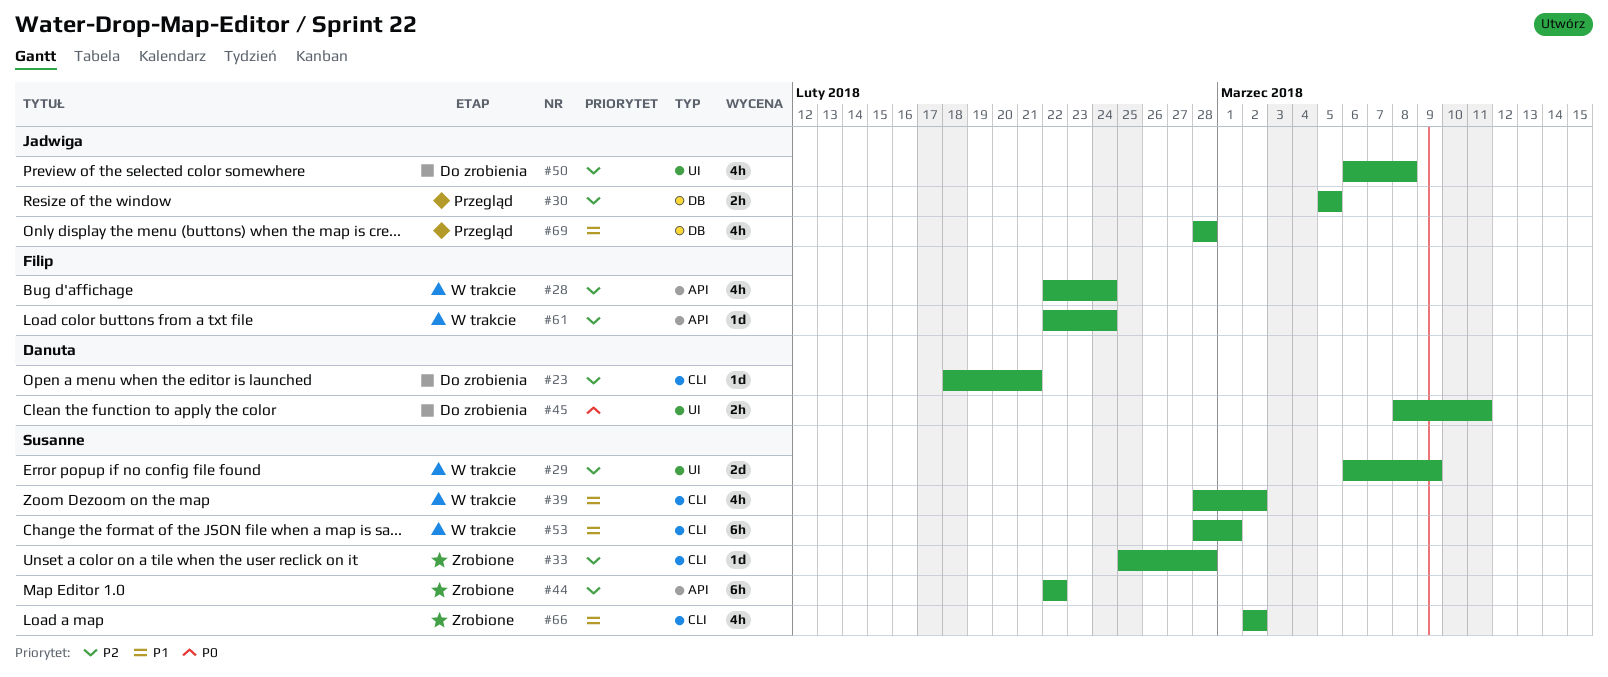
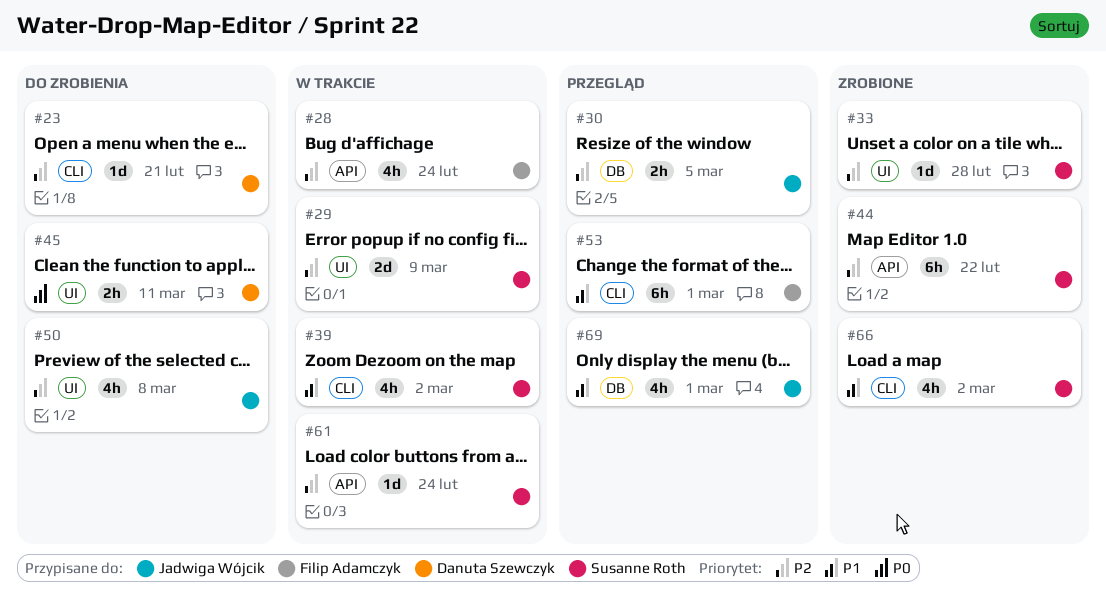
#33, label: CLI -> UI
#53, status: W trakcie -> Przegląd
#53, owner: Susanne Roth -> Filip Adamczyk
#61, owner: Filip Adamczyk -> Susanne Roth
#69, due: Feb 28 -> Mar 1

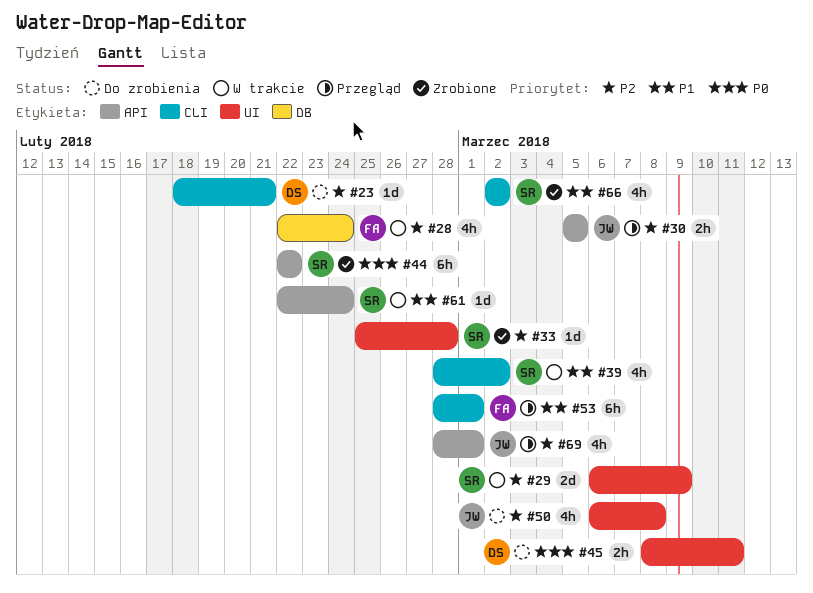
#28, label: API -> DB
#30, label: DB -> API
#44, priority: P2 -> P0
#61, priority: P2 -> P1
#69, priority: P1 -> P2
#69, label: DB -> API

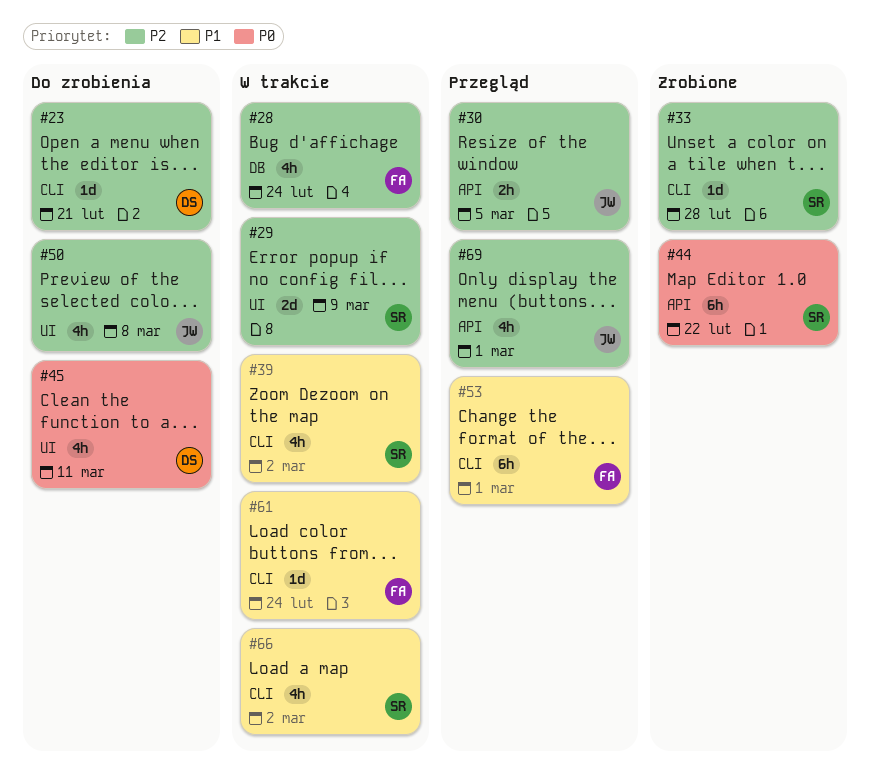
#33, label: UI -> CLI
#45, estimate: 2h -> 4h
#61, owner: SR -> FA
#61, label: API -> CLI
#66, status: Zrobione -> W trakcie

